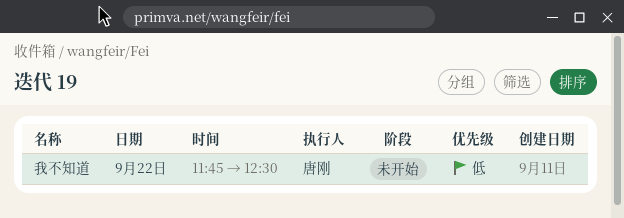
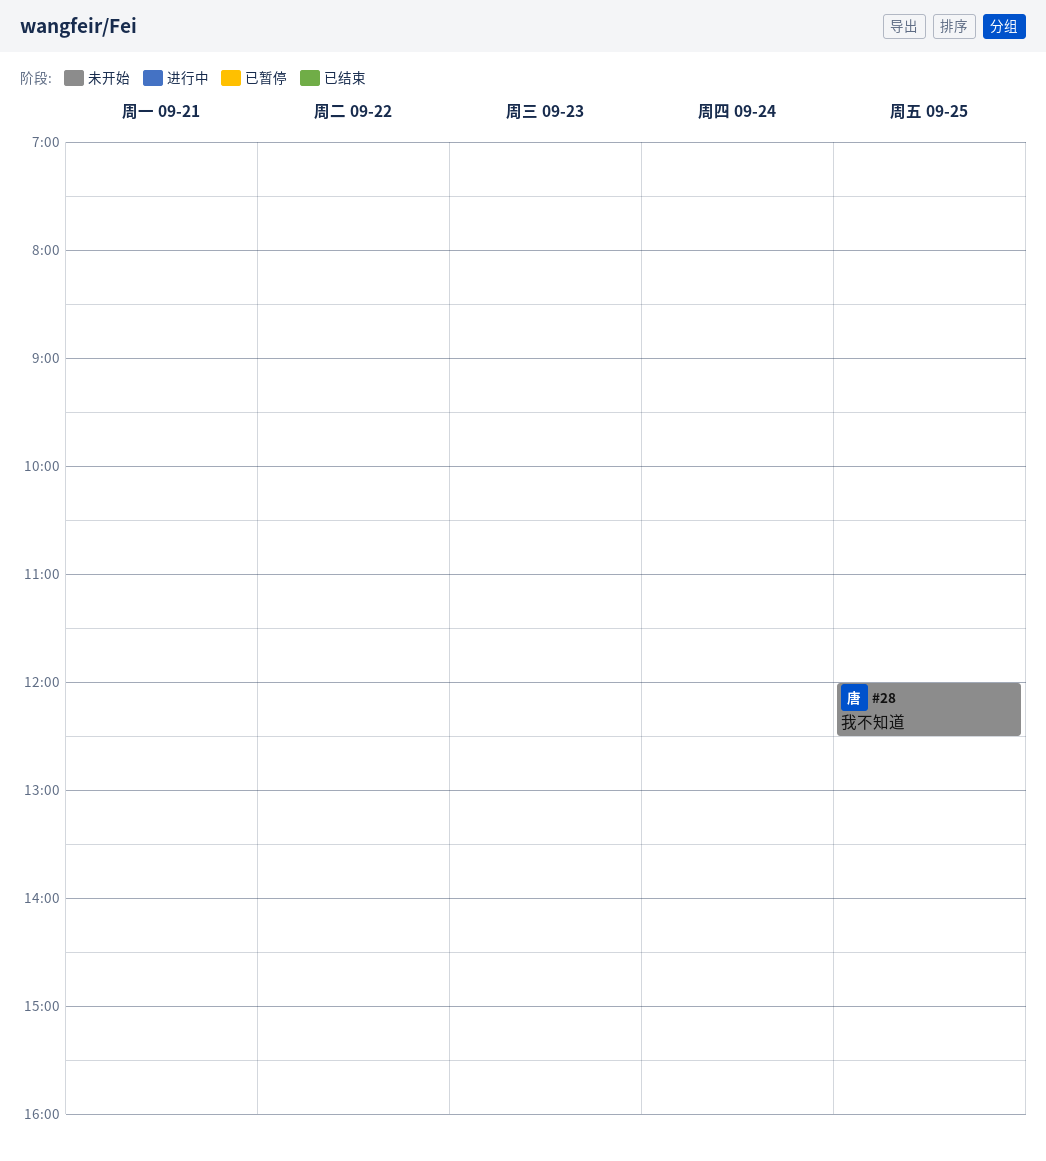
我不知道, day: Sep 22 -> Sep 25
我不知道, begins: 11:45 -> 12:00

